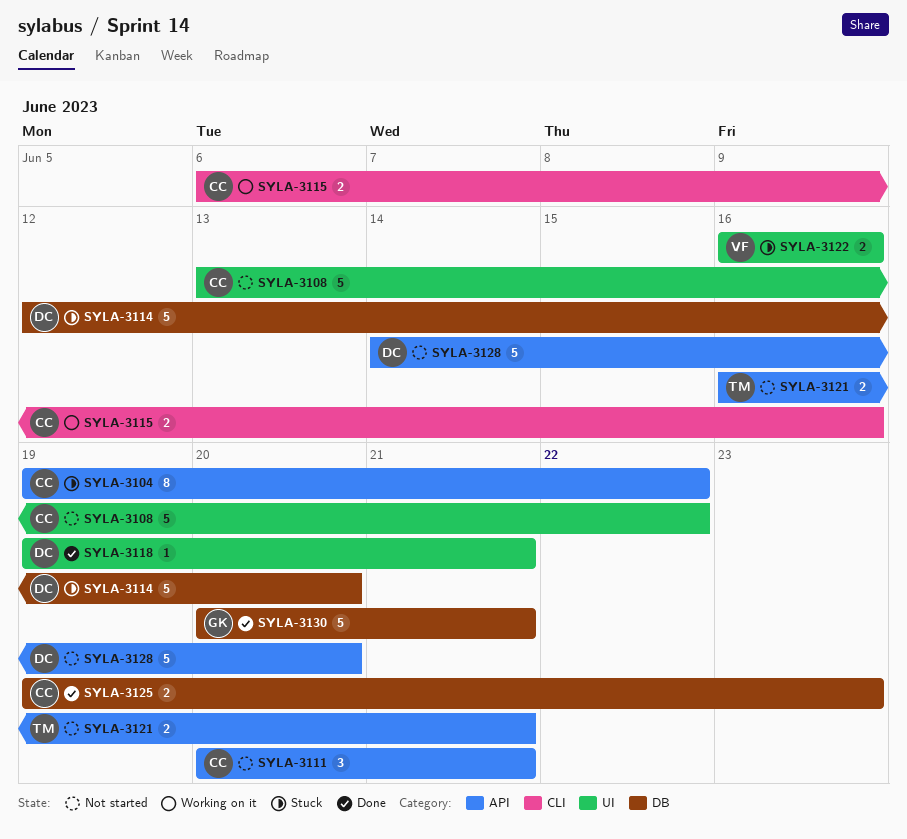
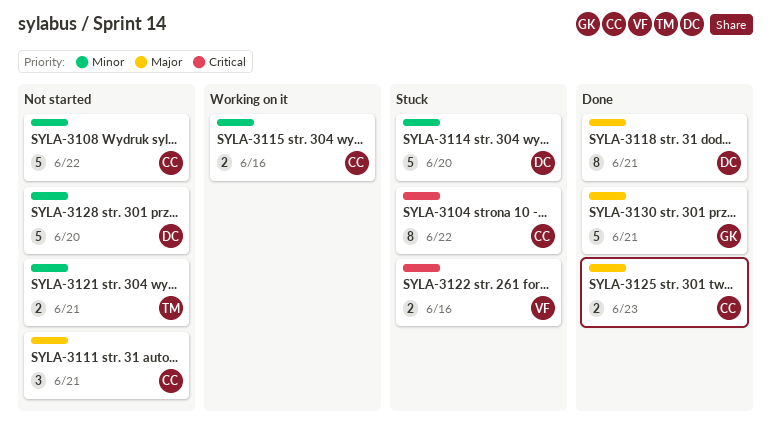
SYLA-3118, estimate: 1 -> 8

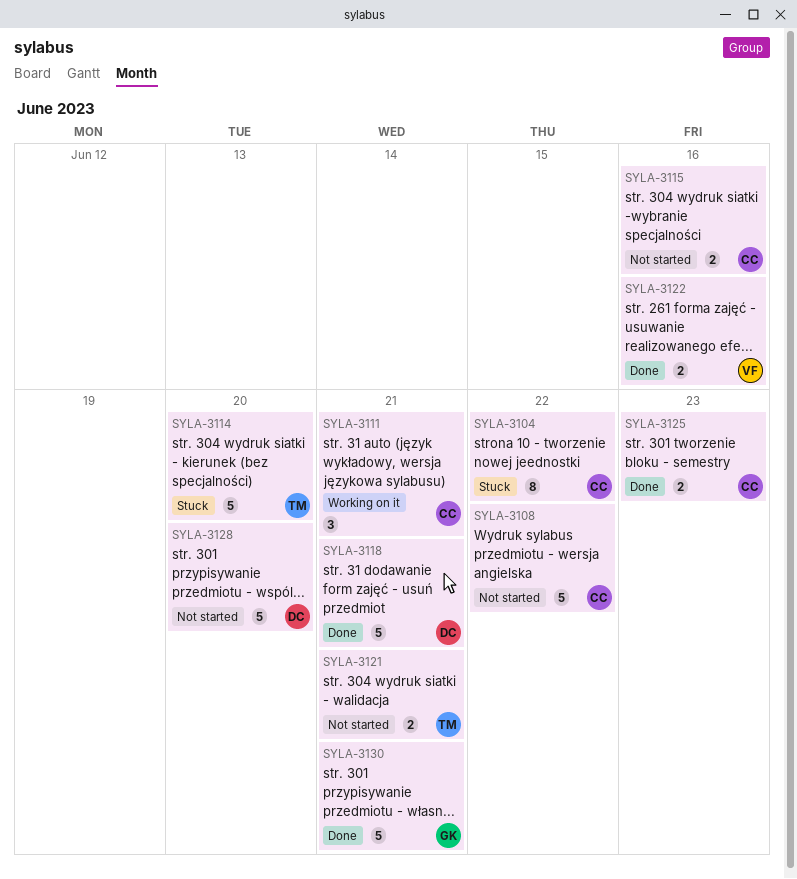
SYLA-3111, status: Not started -> Working on it
SYLA-3114, owner: DC -> TM
SYLA-3115, status: Working on it -> Not started
SYLA-3118, estimate: 8 -> 5
SYLA-3122, status: Stuck -> Done

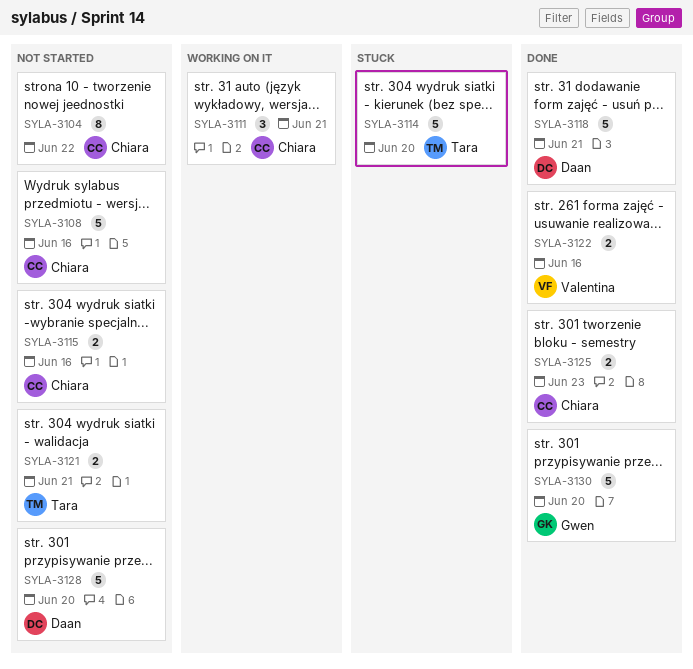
SYLA-3104, status: Stuck -> Not started
SYLA-3108, due: Jun 22 -> Jun 16
SYLA-3130, due: Jun 21 -> Jun 20

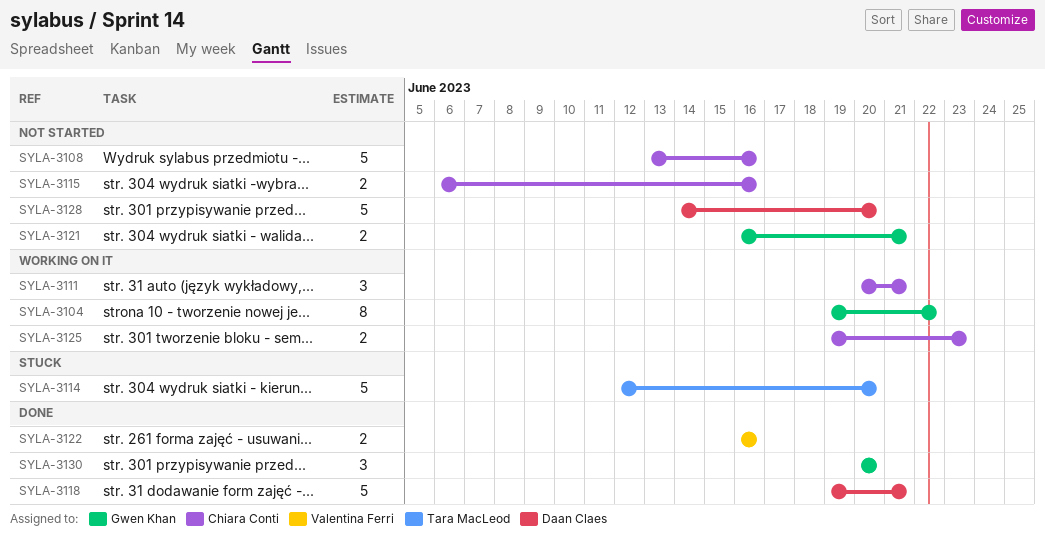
SYLA-3104, status: Not started -> Working on it
SYLA-3104, owner: Chiara Conti -> Gwen Khan
SYLA-3121, owner: Tara MacLeod -> Gwen Khan
SYLA-3125, status: Done -> Working on it
SYLA-3130, estimate: 5 -> 3

